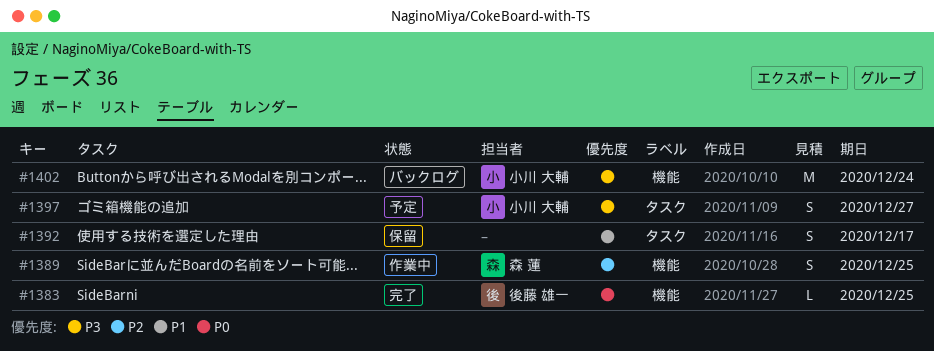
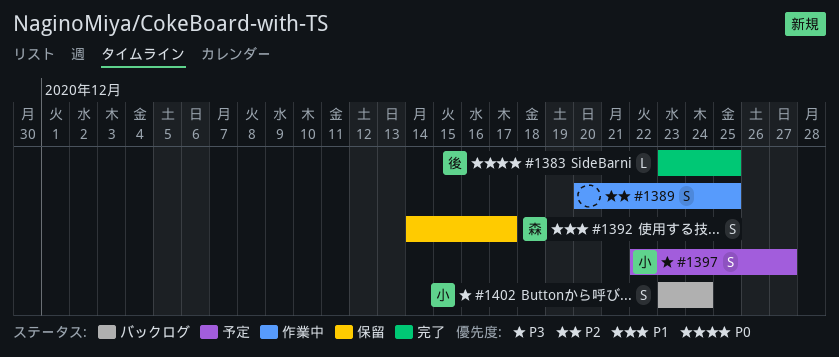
#1389, owner: 森 蓮 -> none
#1392, owner: none -> 森 蓮
#1402, estimate: M -> S

